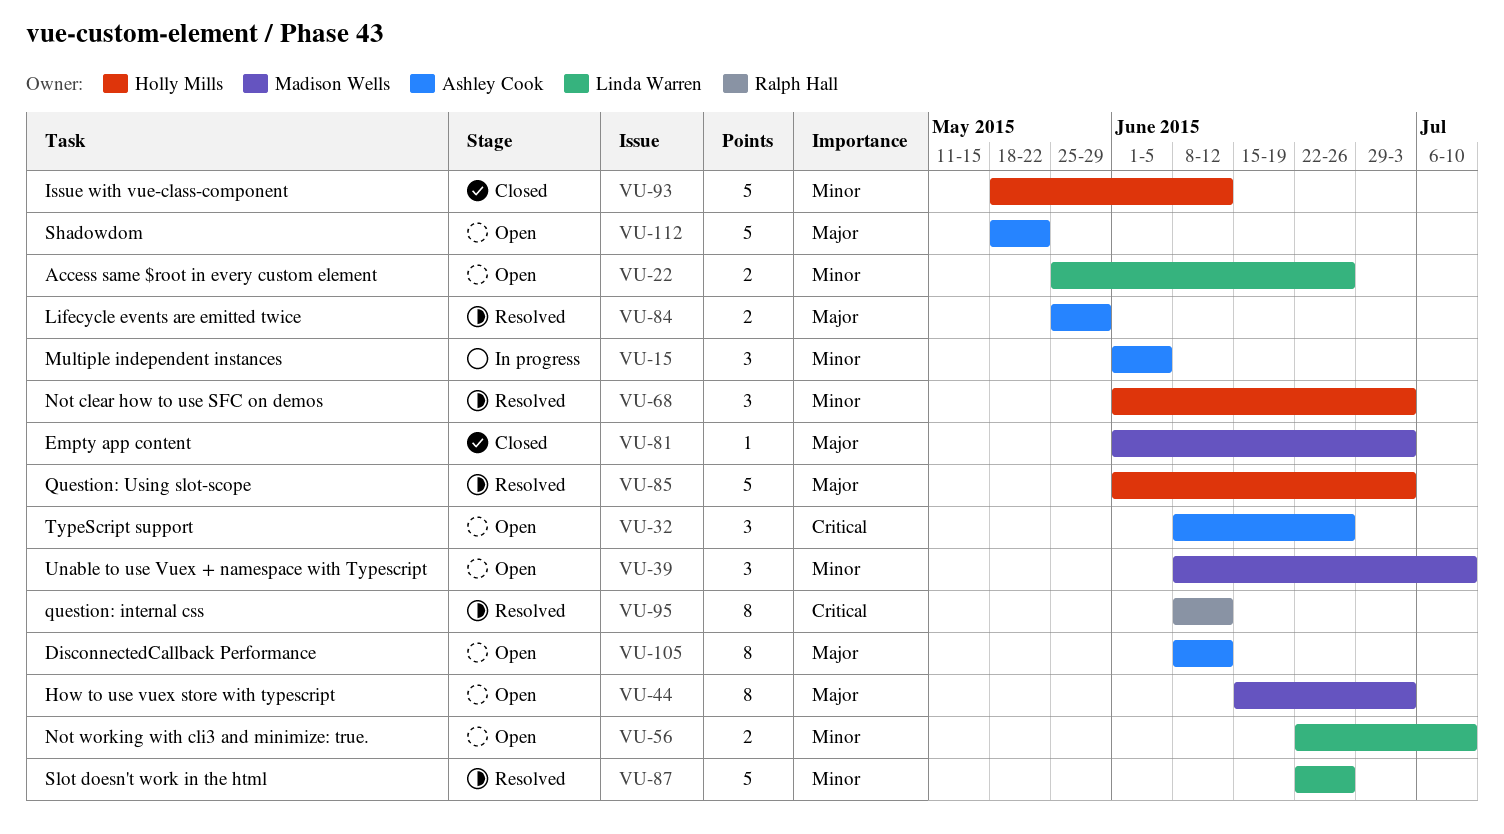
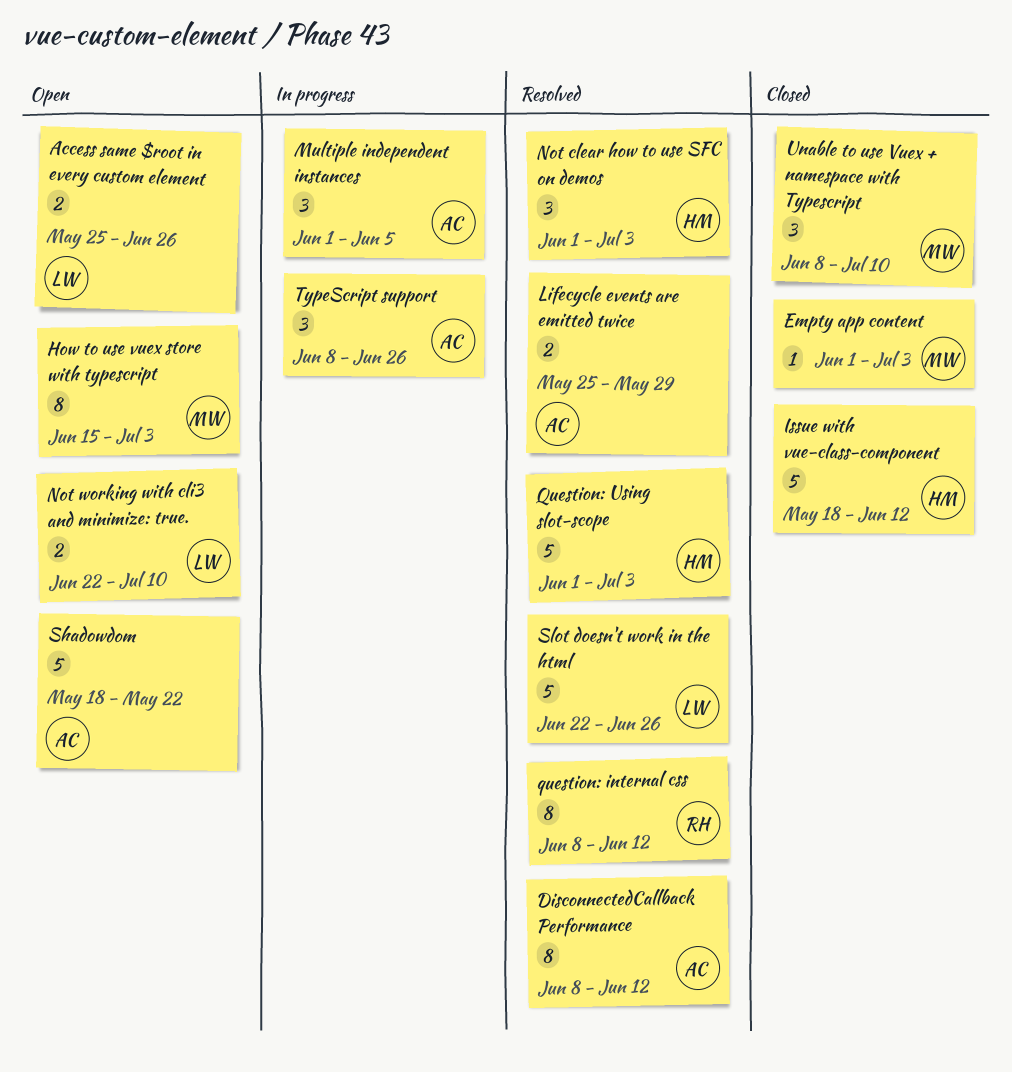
DisconnectedCallback Performance, status: Open -> Resolved
TypeScript support, status: Open -> In progress
Unable to use Vuex + namespace with Typescript, status: Open -> Closed

